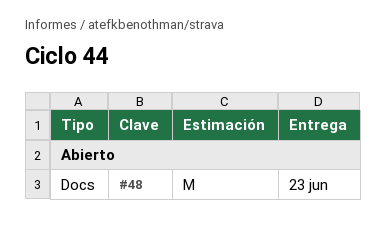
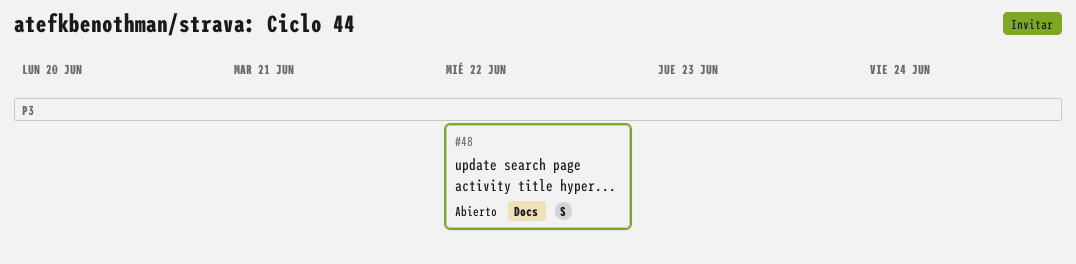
#48, estimate: M -> S
#48, due: Jun 23 -> Jun 22

